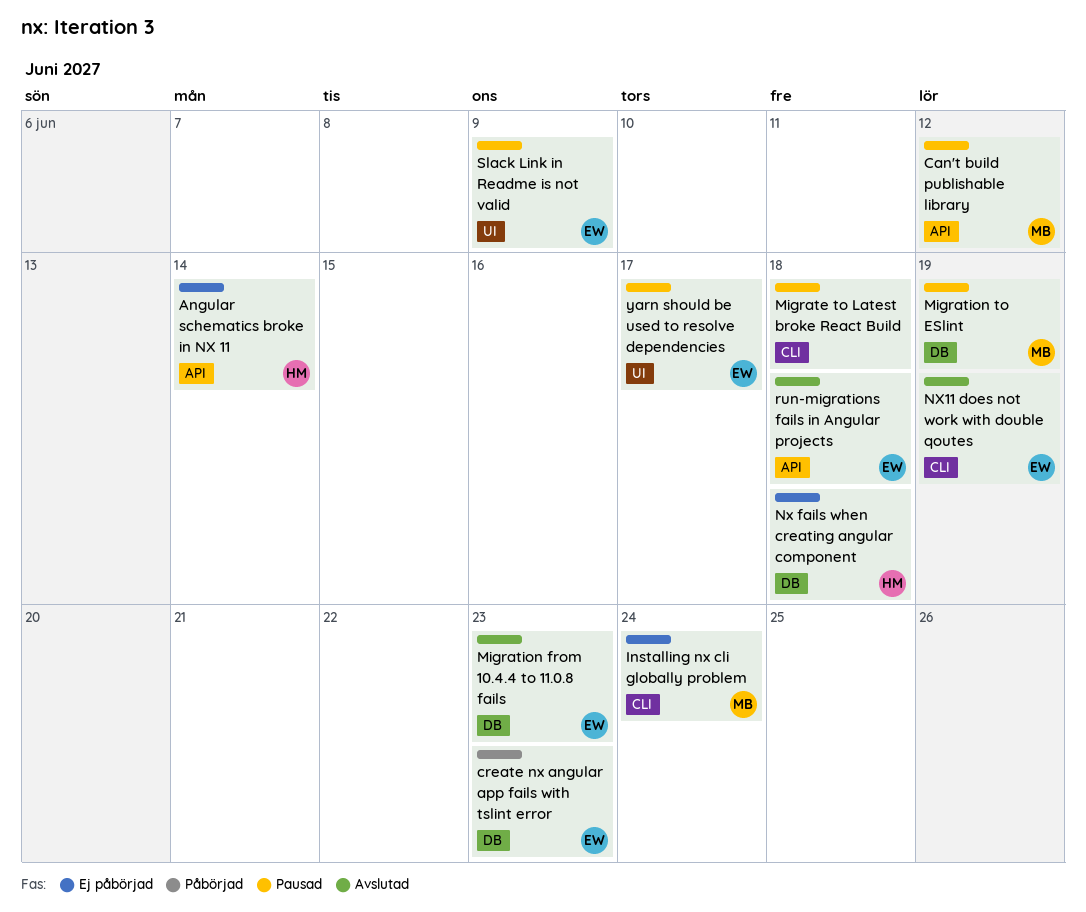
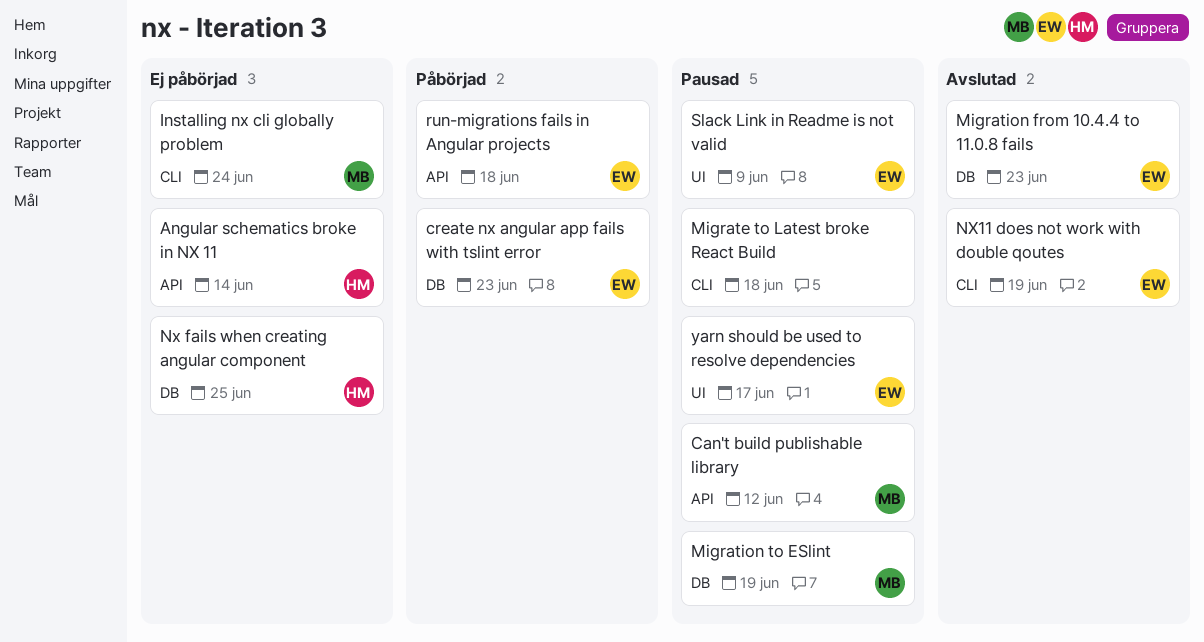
Nx fails when creating angular component, due: Jun 18 -> Jun 25
run-migrations fails in Angular projects, status: Avslutad -> Påbörjad

